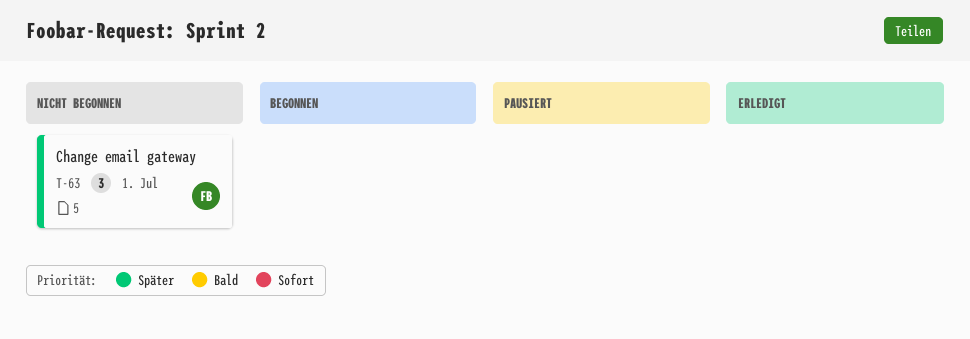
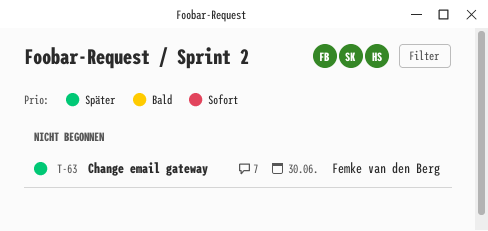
T-63, due: Jul 1 -> Jun 30

